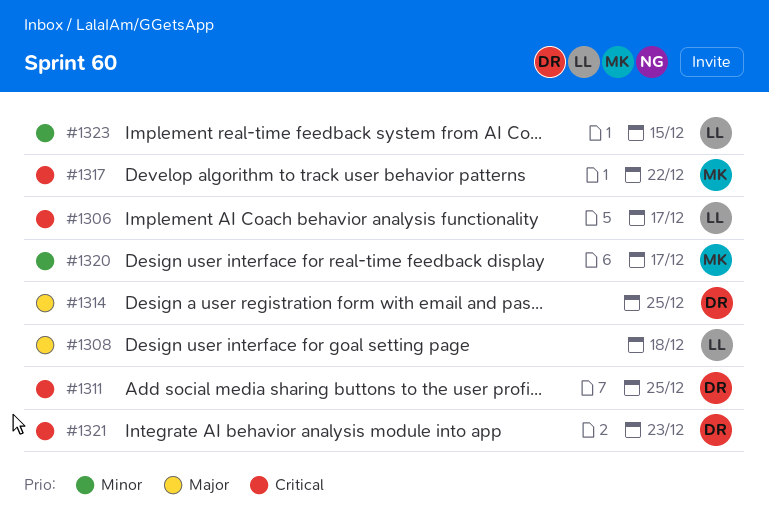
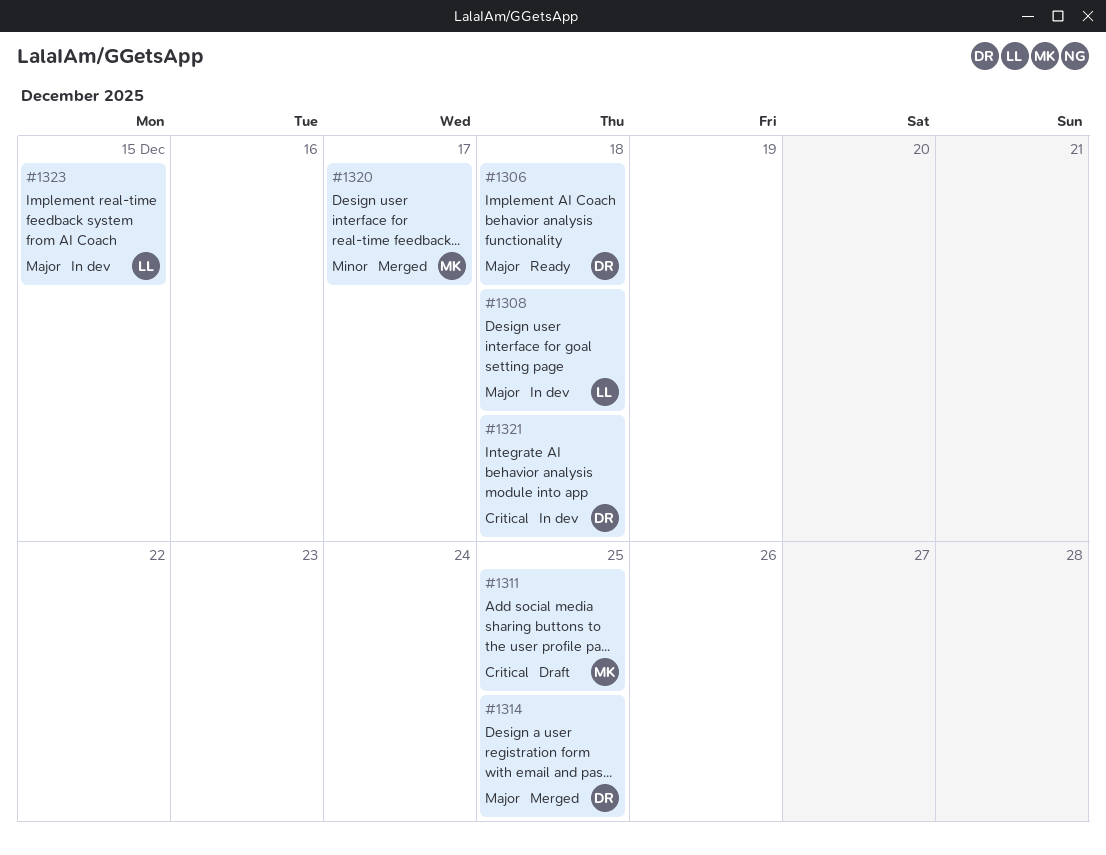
#1306, owner: LL -> DR
#1306, priority: Critical -> Major
#1306, due: Dec 17 -> Dec 18
#1311, owner: DR -> MK
#1317: present -> none
#1321, due: Dec 23 -> Dec 18
#1323, priority: Minor -> Major

